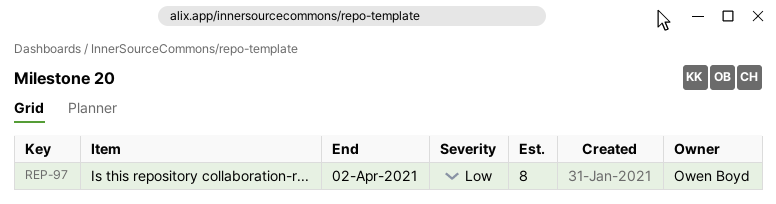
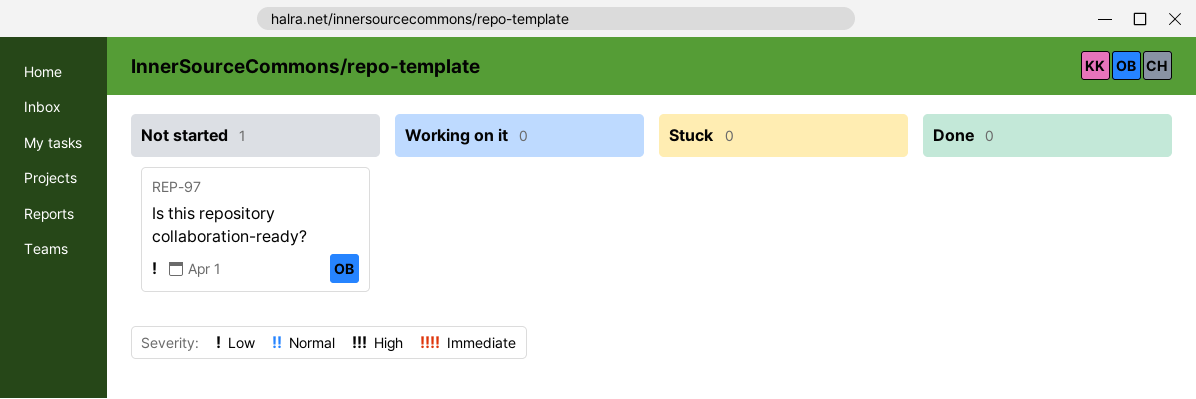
REP-97, due: Apr 2 -> Apr 1

